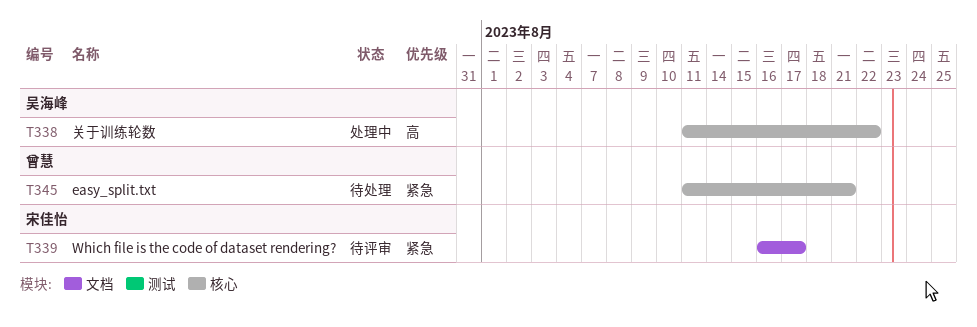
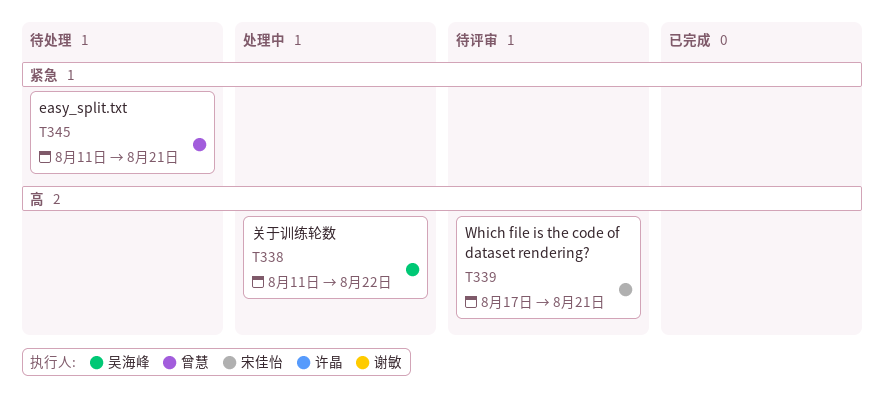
T339, priority: 紧急 -> 高
T339, start: Aug 16 -> Aug 17
T339, due: Aug 17 -> Aug 21

